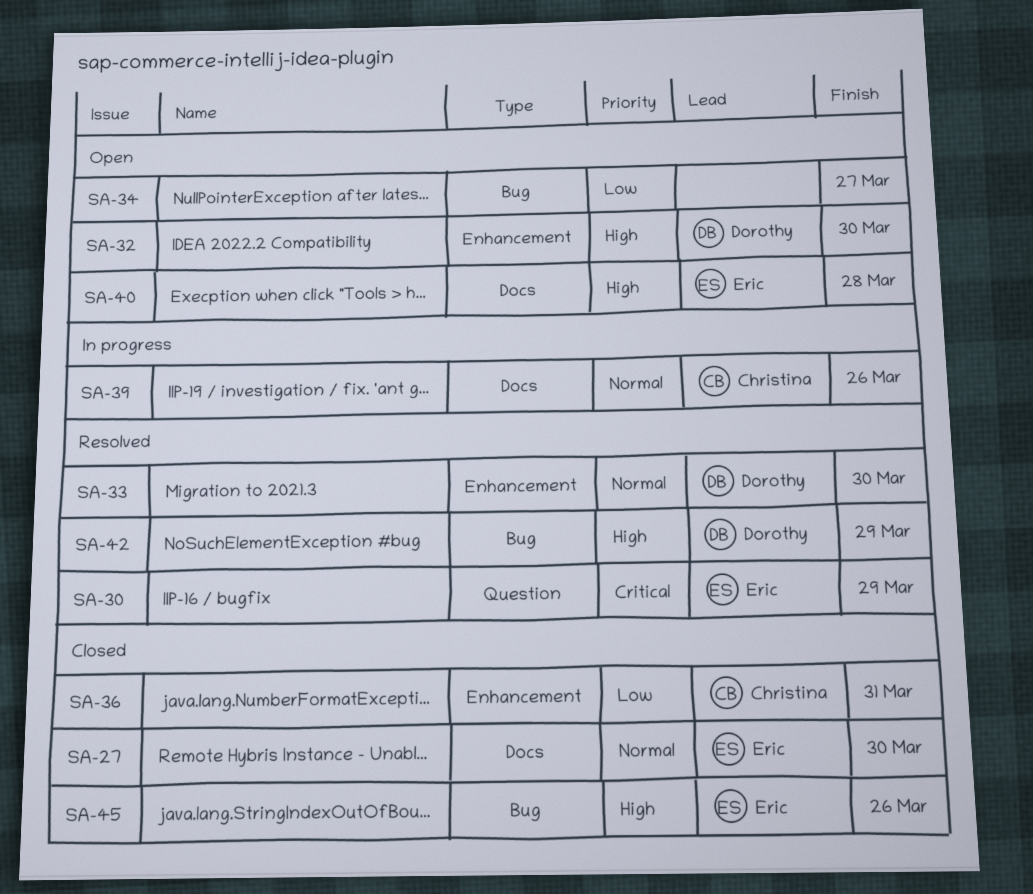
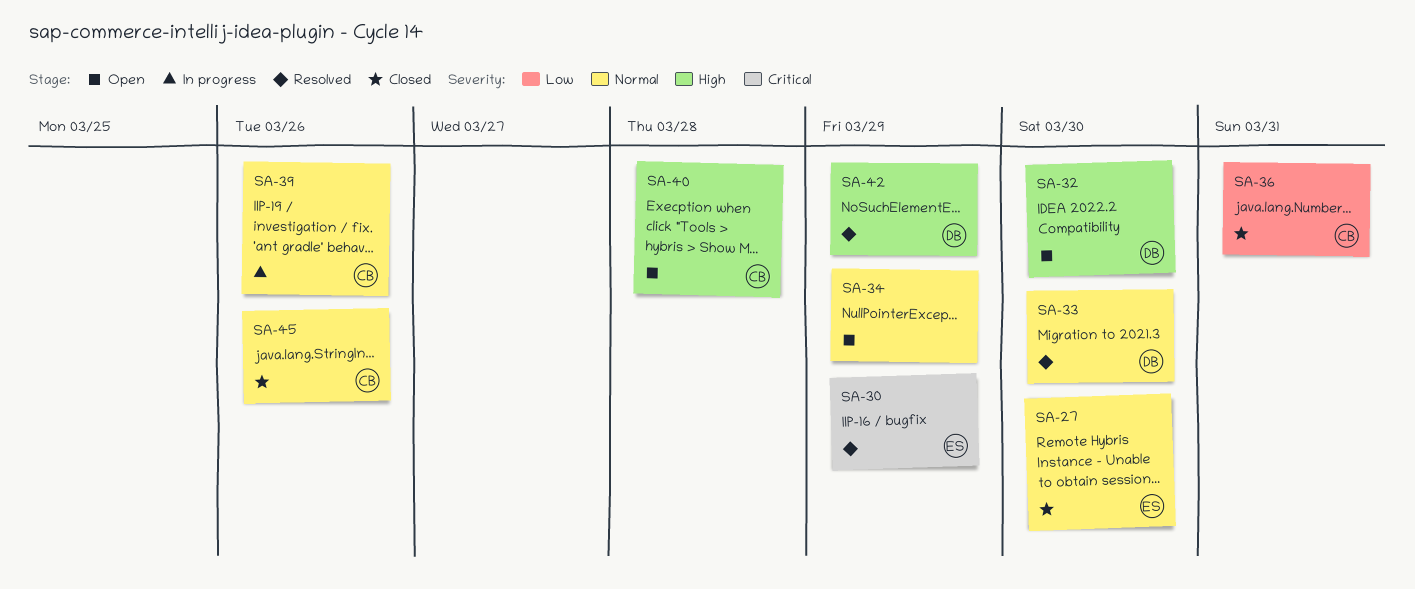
SA-34, priority: Low -> Normal
SA-34, due: Mar 27 -> Mar 29
SA-40, owner: Eric -> Christina
SA-45, owner: Eric -> Christina
SA-45, priority: High -> Normal

